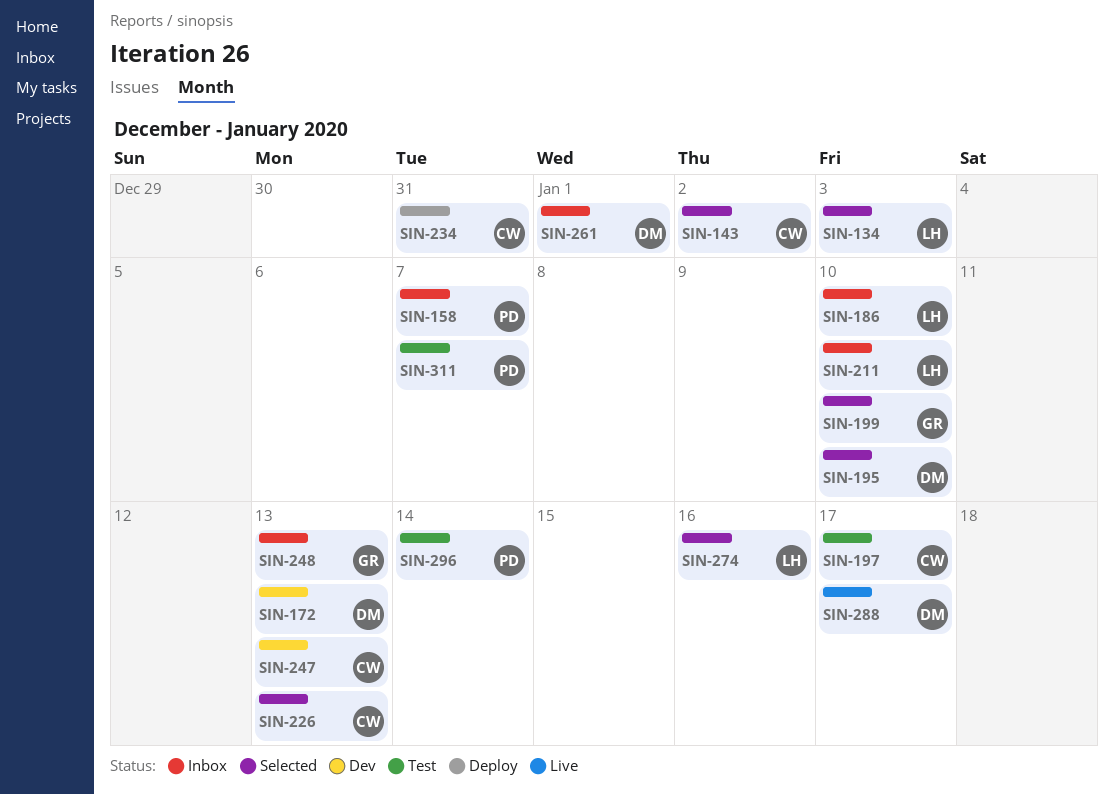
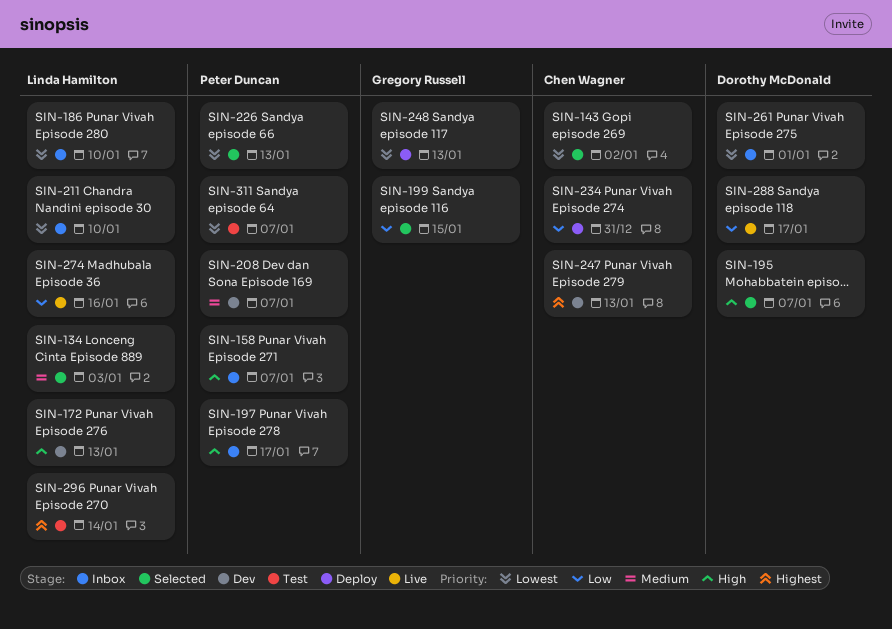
SIN-172, owner: Dorothy McDonald -> Linda Hamilton
SIN-195, due: Jan 10 -> Jan 7
SIN-197, status: Test -> Inbox
SIN-197, owner: Chen Wagner -> Peter Duncan
SIN-199, due: Jan 10 -> Jan 15
SIN-208: none -> present
SIN-226, owner: Chen Wagner -> Peter Duncan
SIN-248, status: Inbox -> Deploy
SIN-274, status: Selected -> Live
SIN-296, owner: Peter Duncan -> Linda Hamilton

